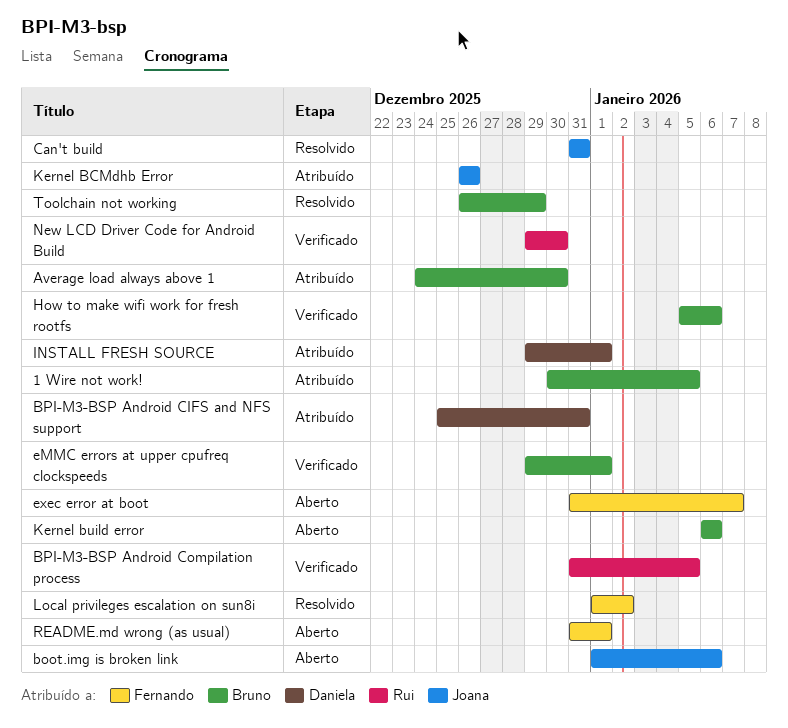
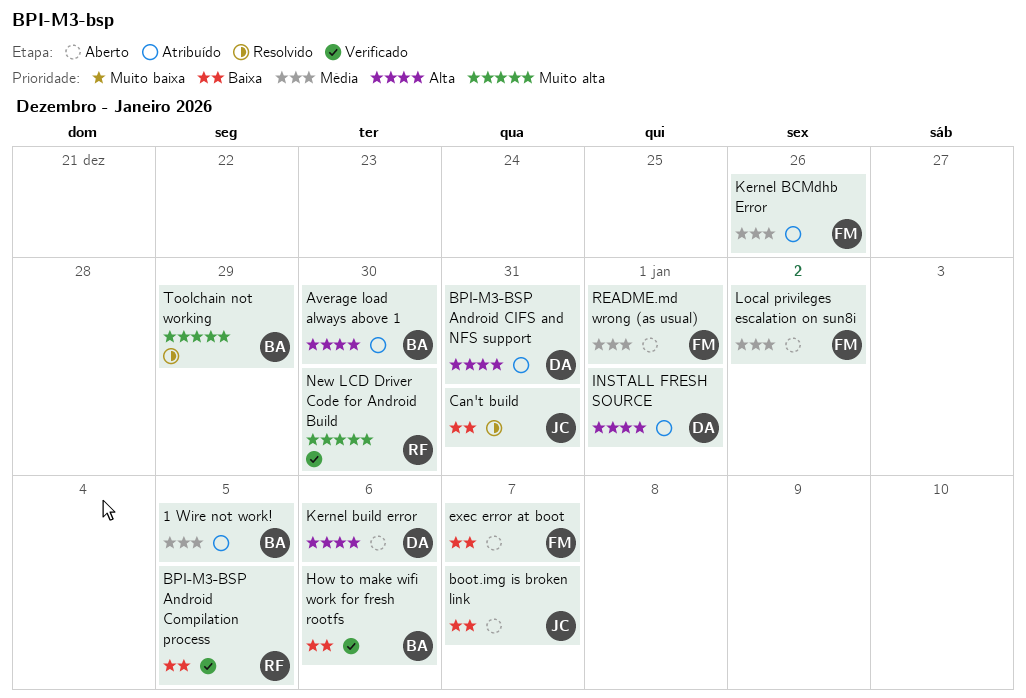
boot.img is broken link, due: Jan 6 -> Jan 7
eMMC errors at upper cpufreq clockspeeds: present -> none
Kernel BCMdhb Error, owner: Joana -> Fernando
Kernel build error, owner: Bruno -> Daniela
Local privileges escalation on sun8i, status: Resolvido -> Aberto

